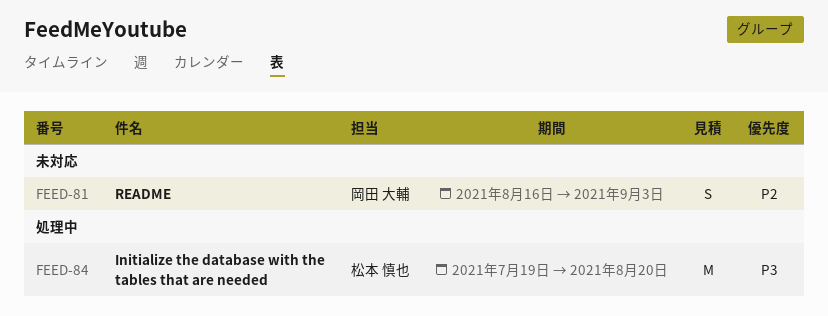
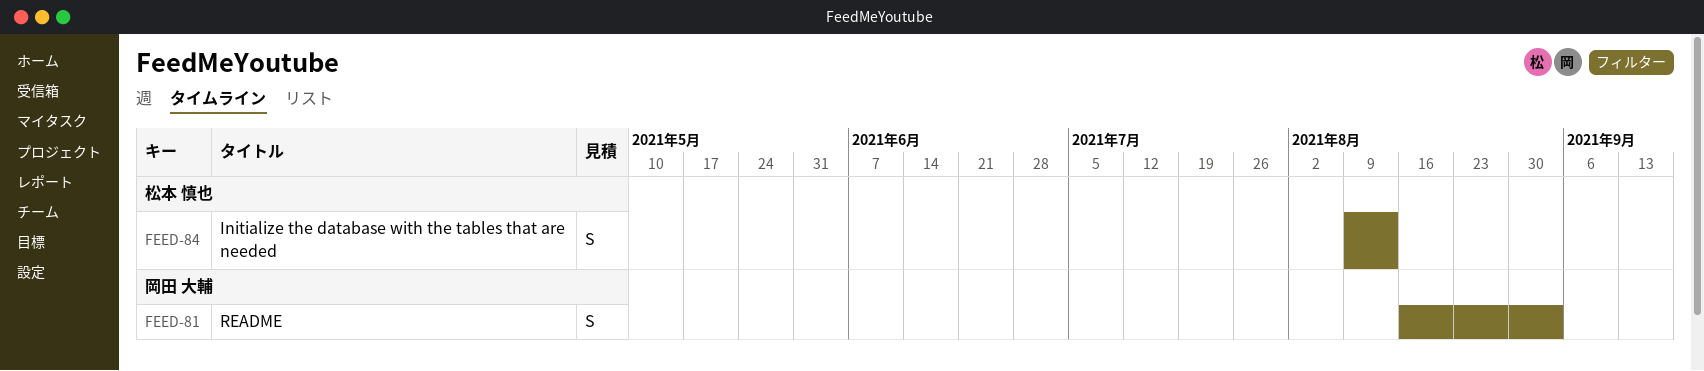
FEED-84, estimate: M -> S
FEED-84, start: Jul 19 -> Aug 9
FEED-84, due: Aug 20 -> Aug 13

